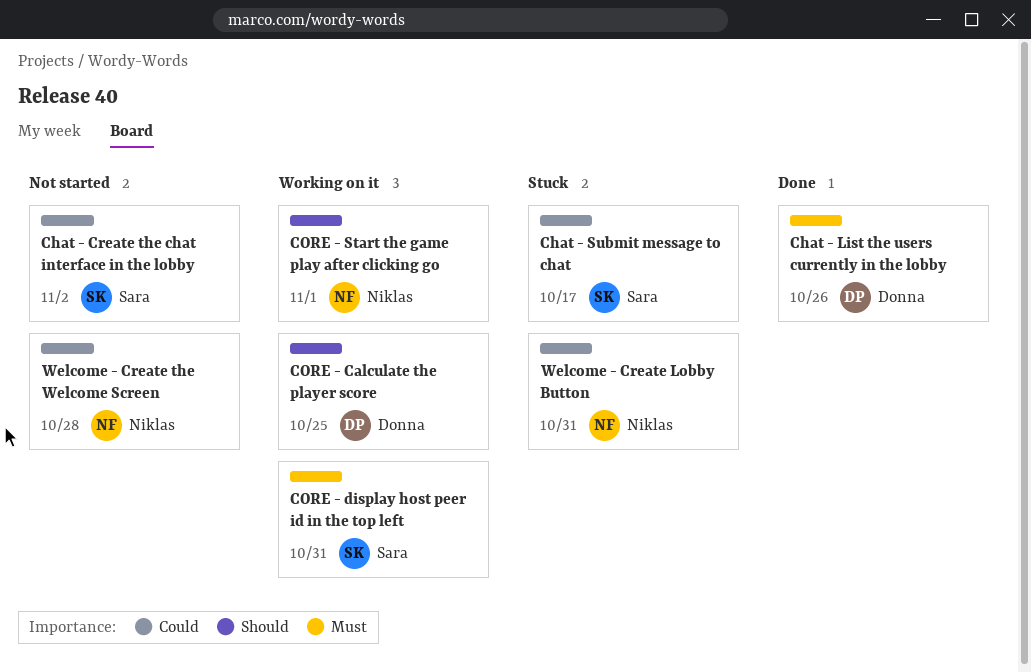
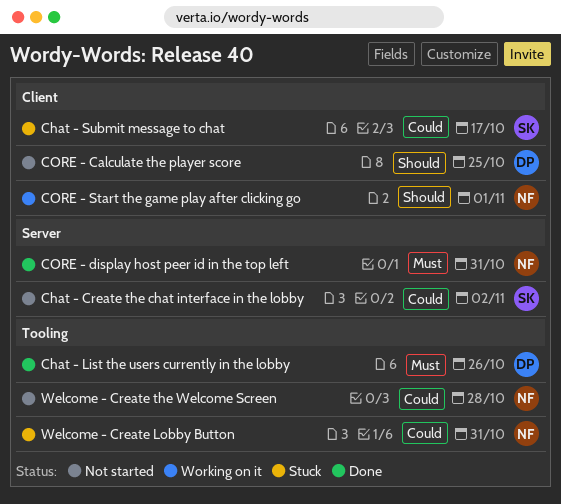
CORE - Calculate the player score, status: Working on it -> Not started
CORE - display host peer id in the top left, status: Working on it -> Done
CORE - display host peer id in the top left, owner: Sara -> Niklas

